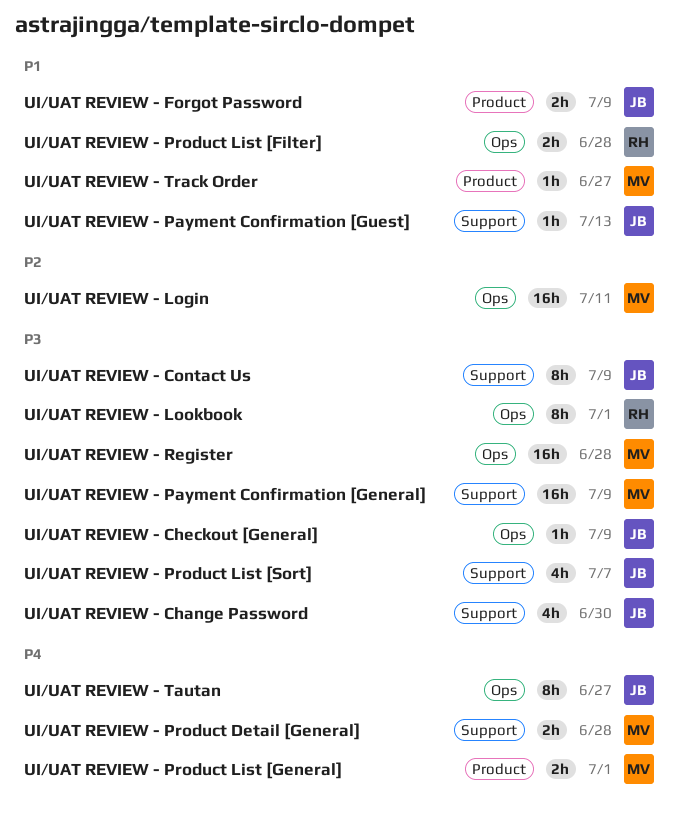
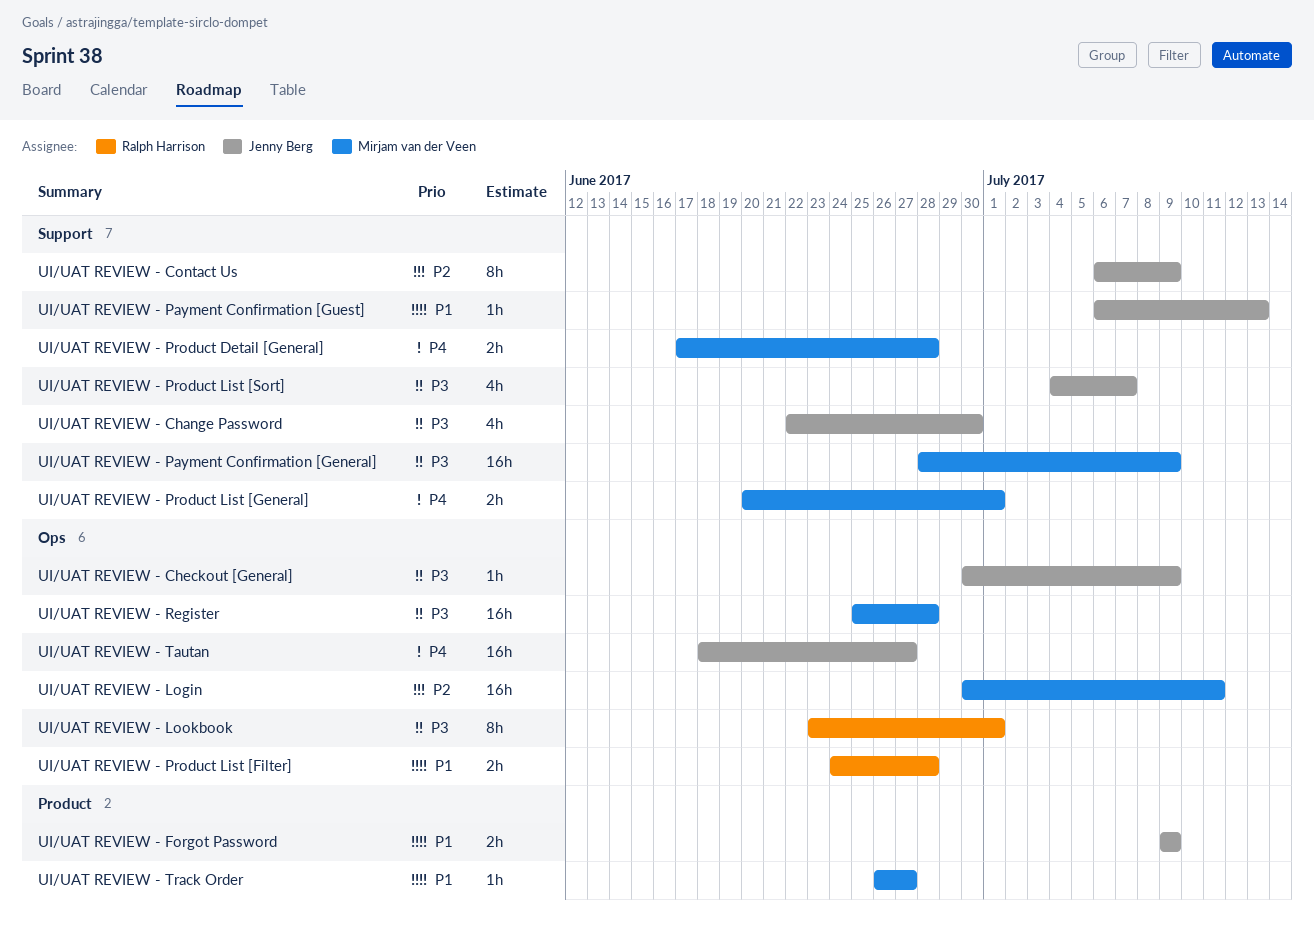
UI/UAT REVIEW - Contact Us, priority: P3 -> P2
UI/UAT REVIEW - Product List [General], label: Product -> Support
UI/UAT REVIEW - Tautan, estimate: 8h -> 16h

